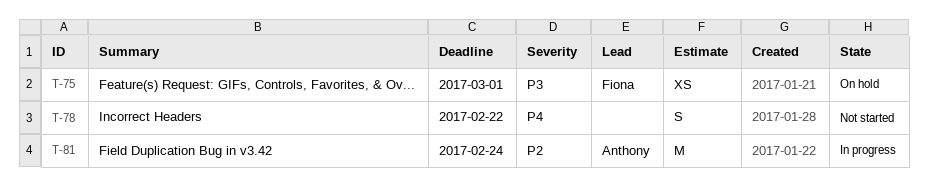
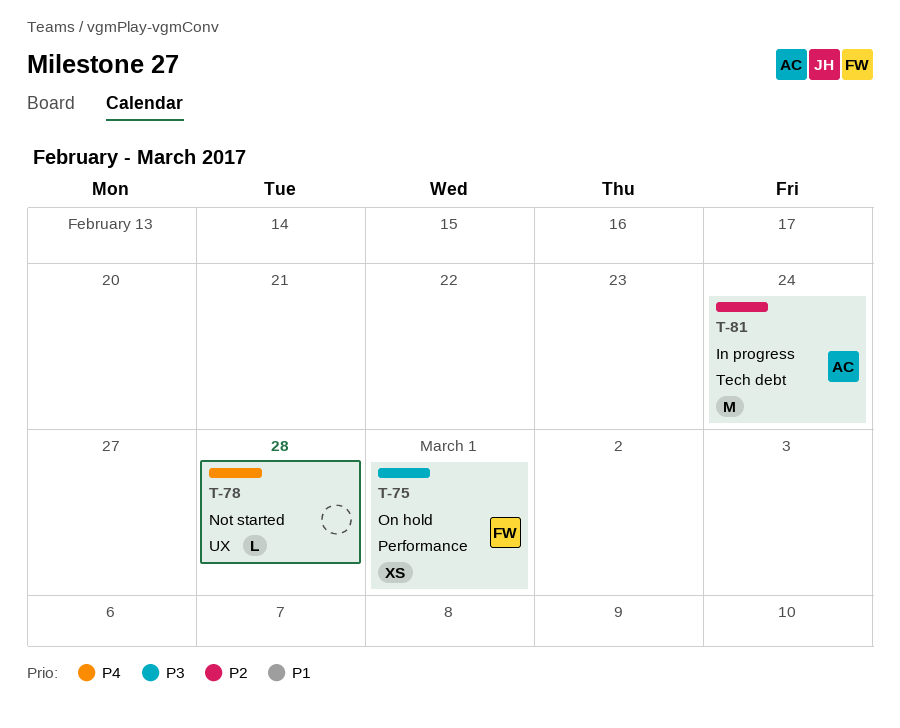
T-78, estimate: S -> L
T-78, due: Feb 22 -> Feb 28

